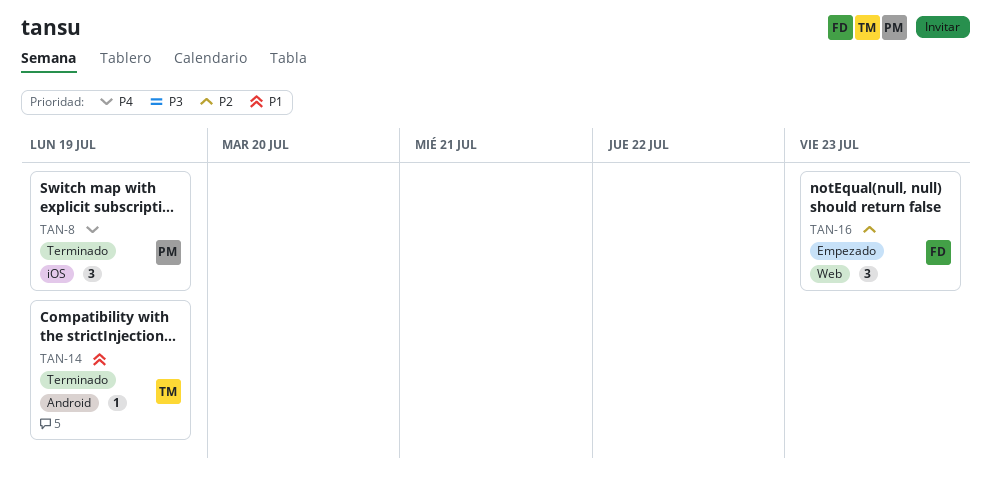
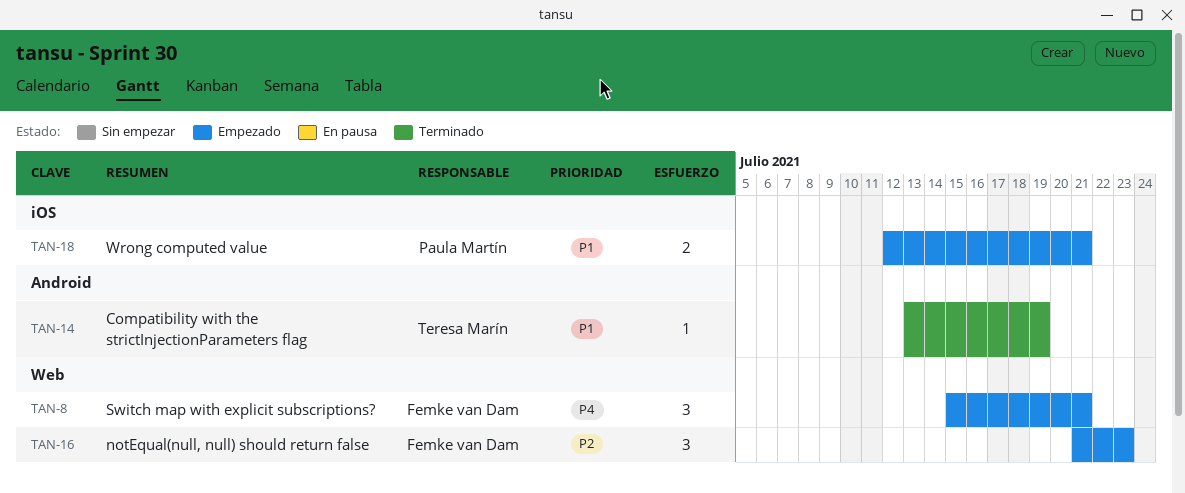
TAN-8, status: Terminado -> Empezado
TAN-8, owner: Paula Martín -> Femke van Dam
TAN-8, label: iOS -> Web
TAN-8, due: Jul 19 -> Jul 21
TAN-18: none -> present

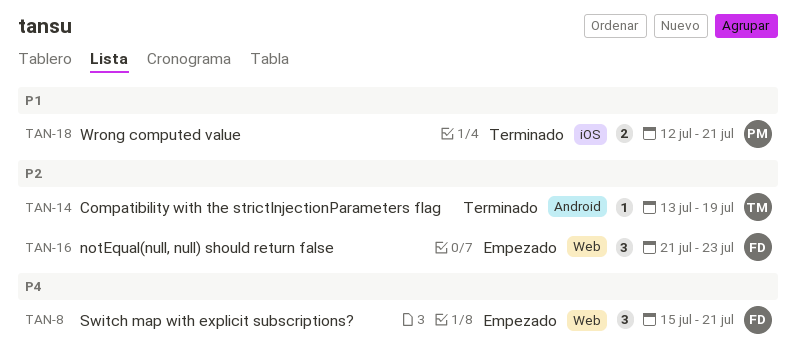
TAN-14, priority: P1 -> P2
TAN-18, status: Empezado -> Terminado

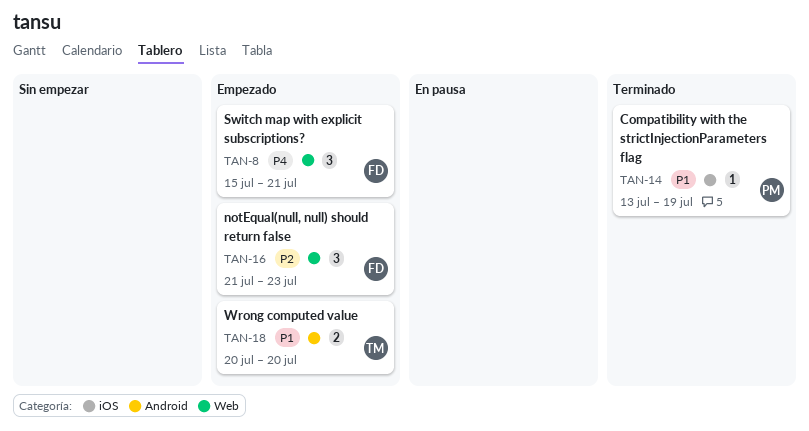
TAN-14, owner: TM -> PM
TAN-14, priority: P2 -> P1
TAN-14, label: Android -> iOS
TAN-18, status: Terminado -> Empezado
TAN-18, owner: PM -> TM
TAN-18, label: iOS -> Android
TAN-18, start: Jul 12 -> Jul 20
TAN-18, due: Jul 21 -> Jul 20

